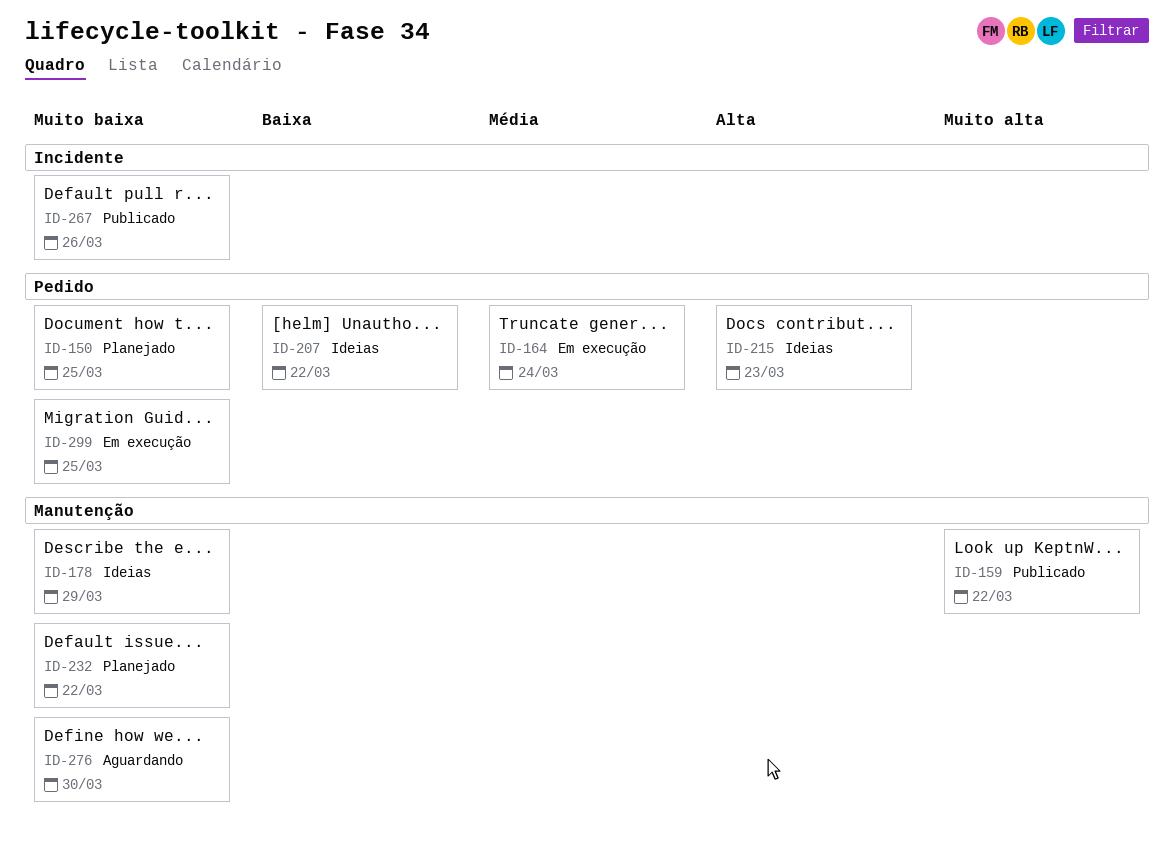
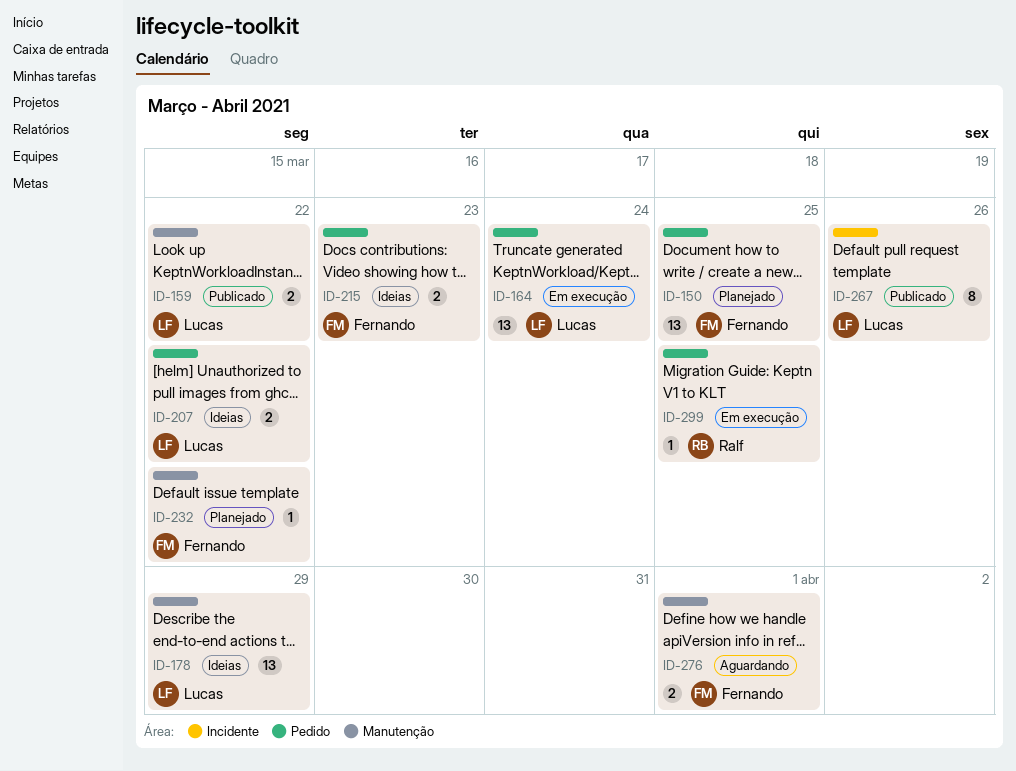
ID-276, due: Mar 30 -> Apr 1

